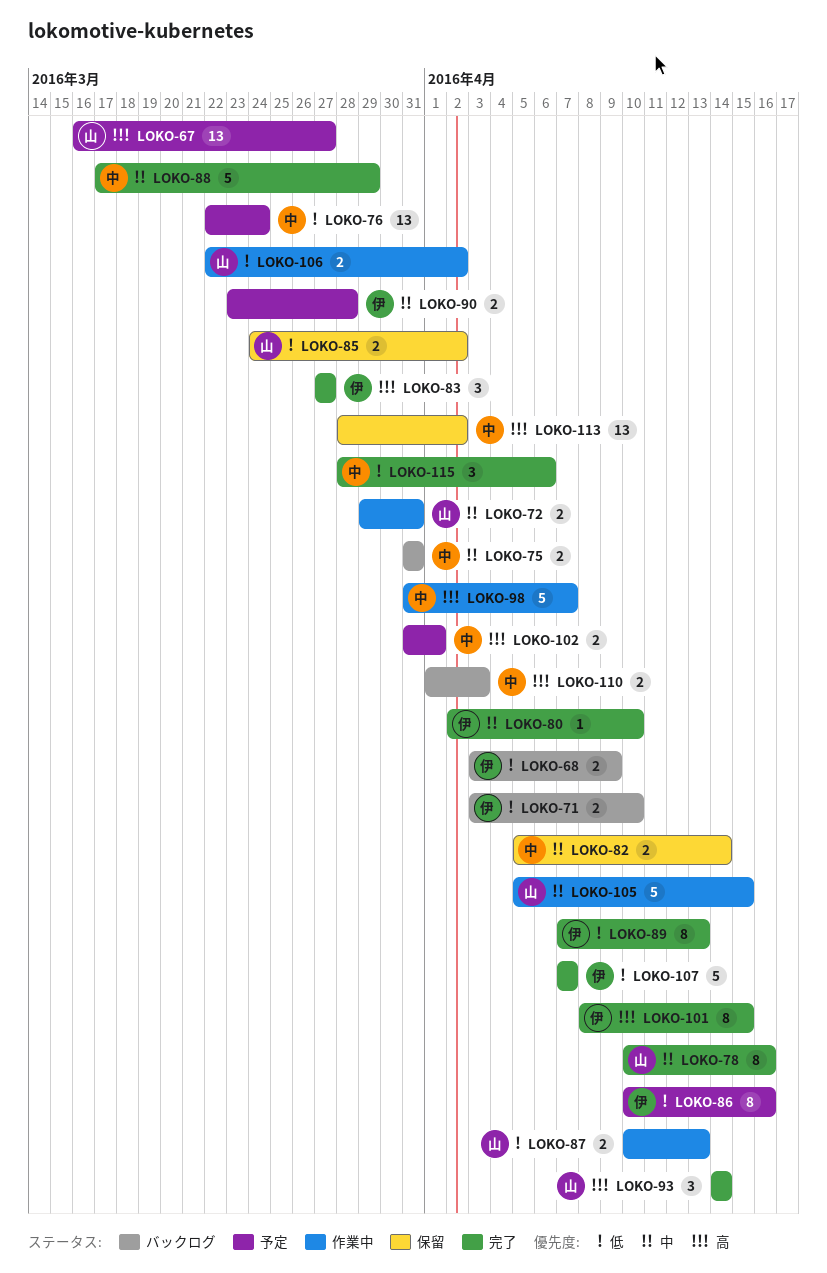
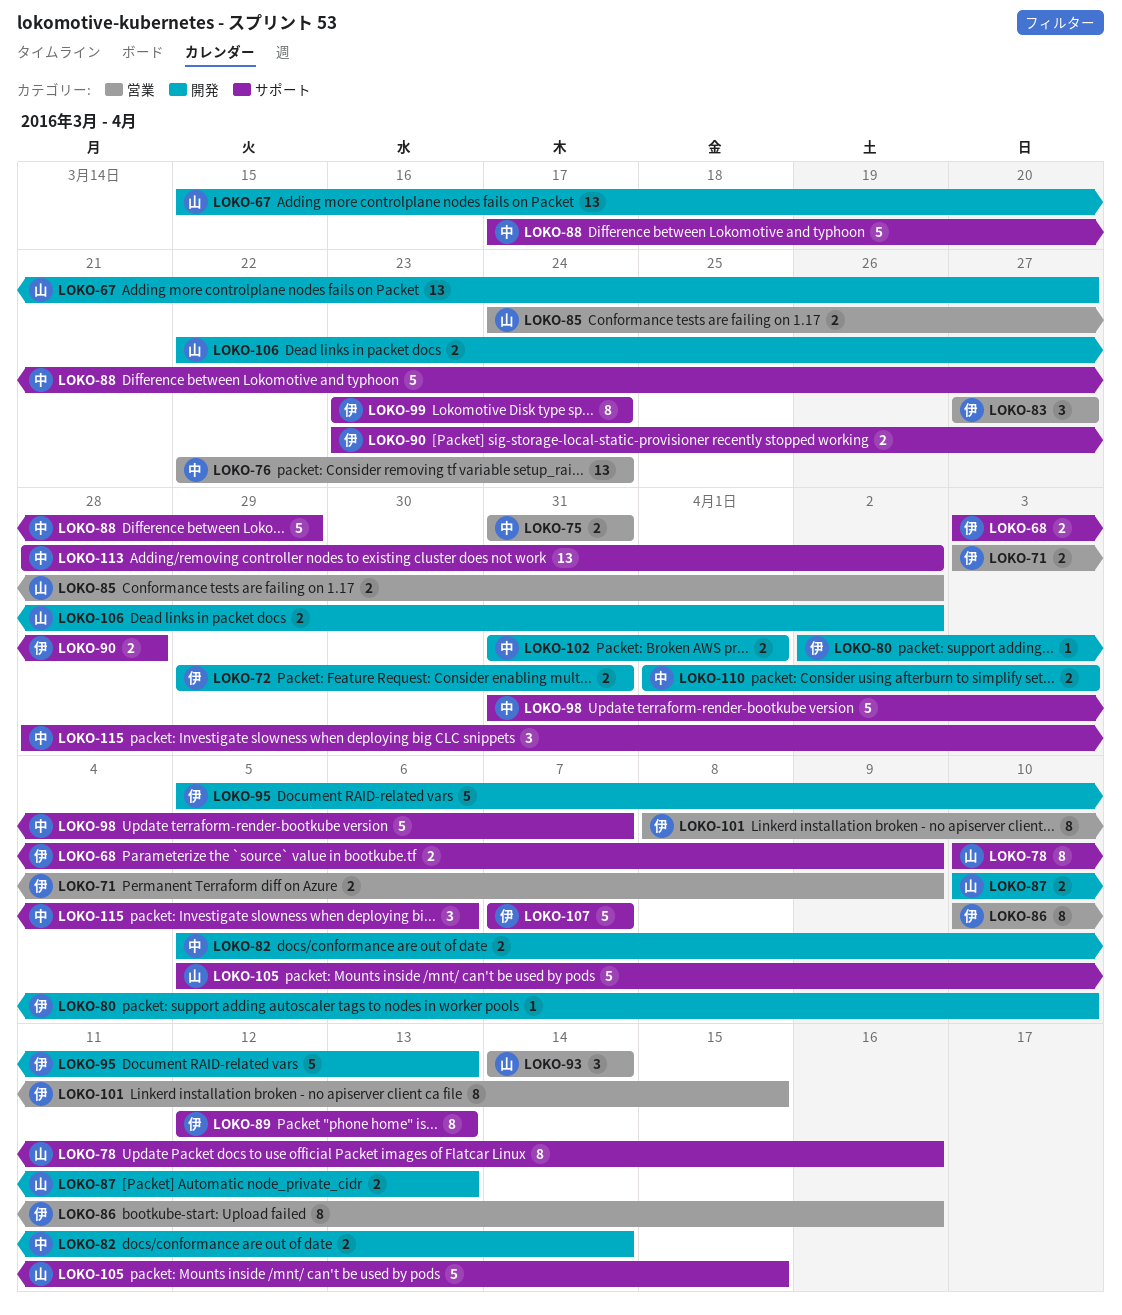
LOKO-67, start: Mar 16 -> Mar 15
LOKO-71, due: Apr 10 -> Apr 9
LOKO-72, owner: 山 -> 伊
LOKO-89, start: Apr 7 -> Apr 12
LOKO-95: none -> present
LOKO-99: none -> present

